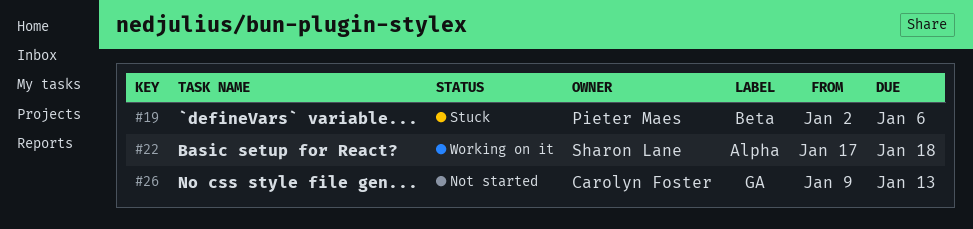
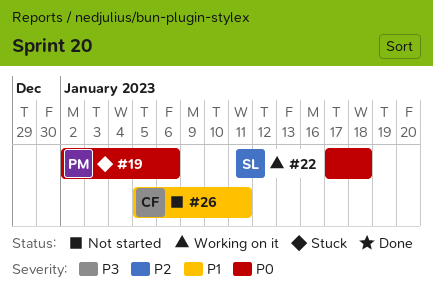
#26, start: Jan 9 -> Jan 5
#26, due: Jan 13 -> Jan 11

